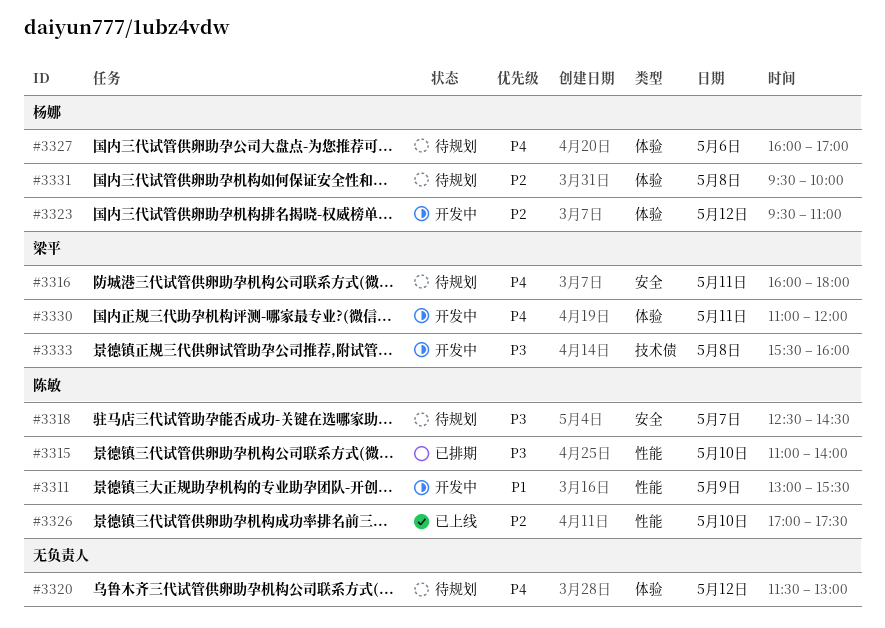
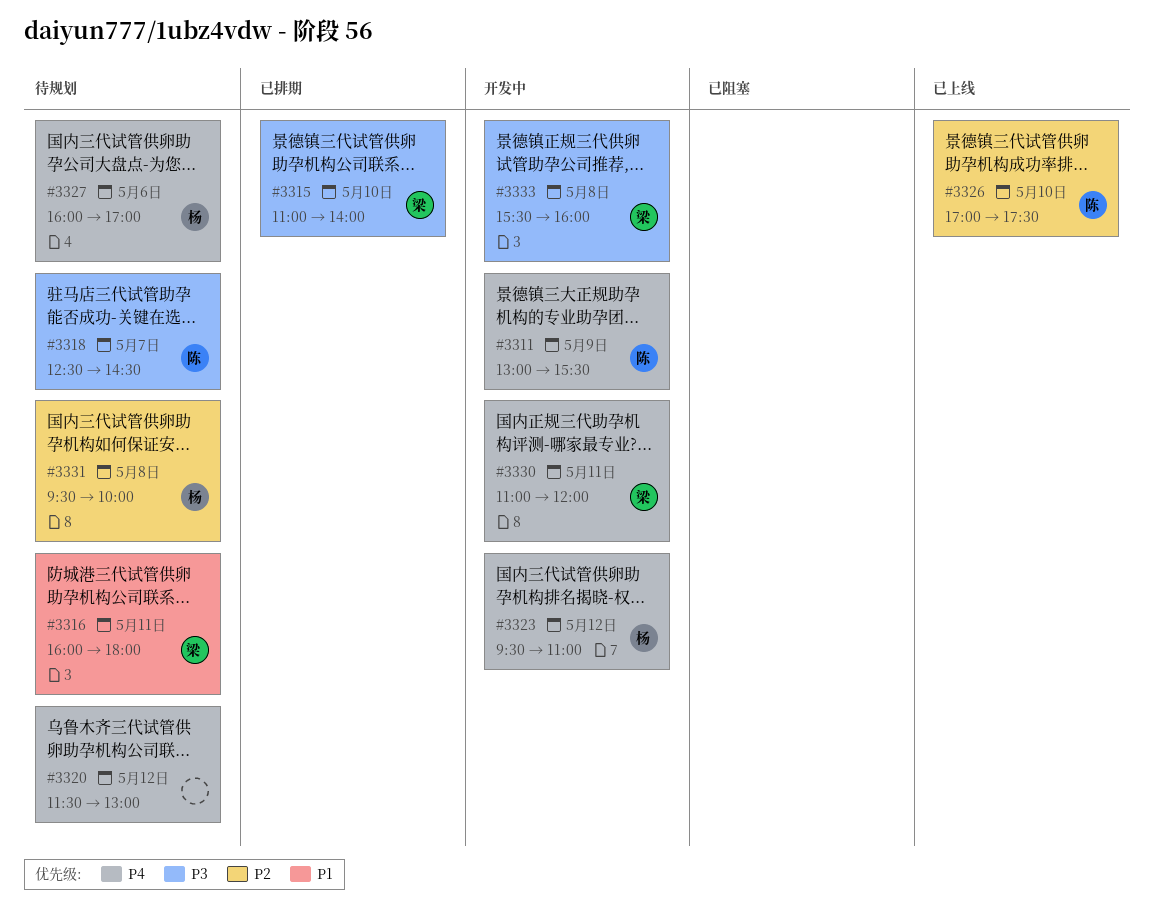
#3311, priority: P1 -> P4
#3315, owner: 陈敏 -> 梁平
#3316, priority: P4 -> P1
#3323, priority: P2 -> P4

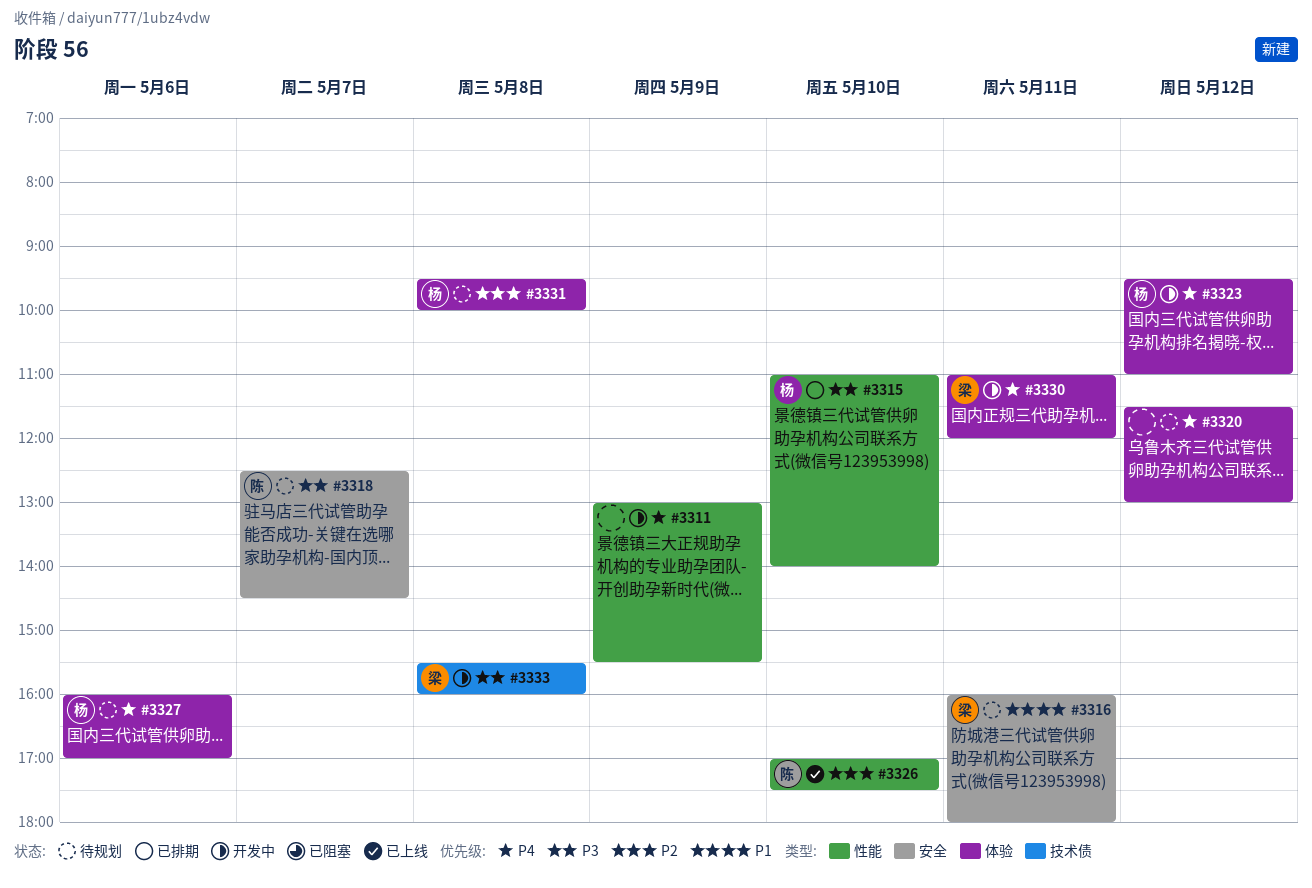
#3311, owner: 陈 -> none
#3315, owner: 梁 -> 杨

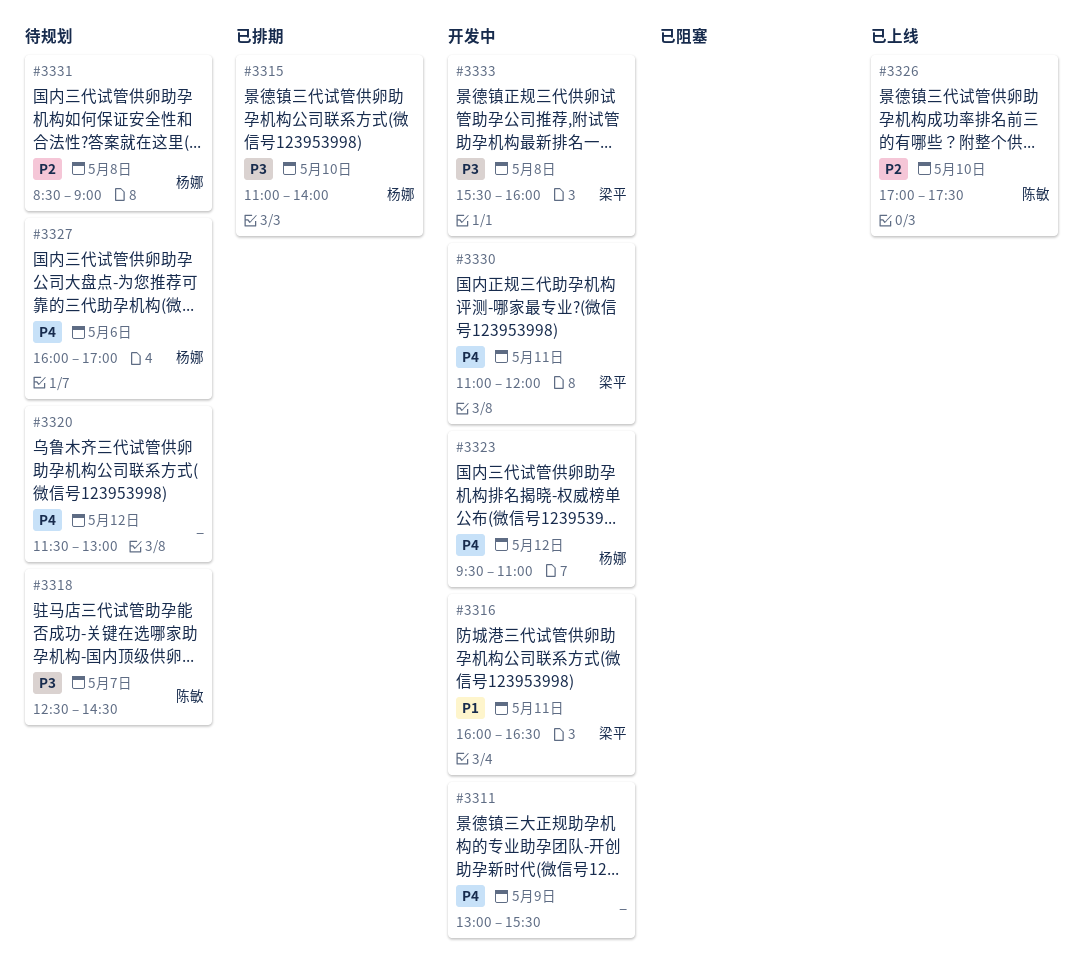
#3316, status: 待规划 -> 开发中
#3316, ends: 18:00 -> 16:30
#3331, begins: 09:30 -> 08:30
#3331, ends: 10:00 -> 09:00

